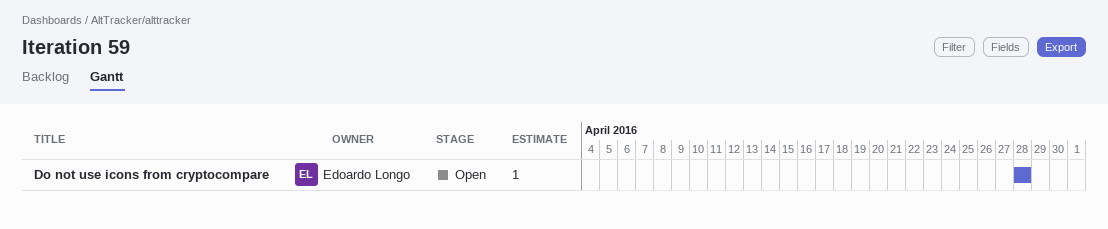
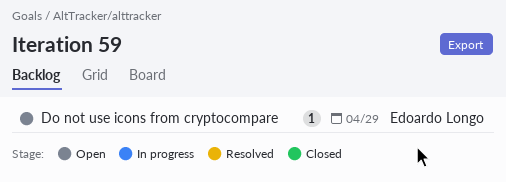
Do not use icons from cryptocompare, due: Apr 28 -> Apr 29

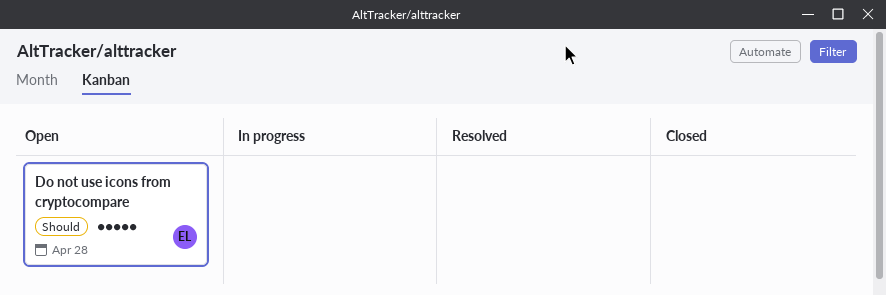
Do not use icons from cryptocompare, estimate: 1 -> 5
Do not use icons from cryptocompare, due: Apr 29 -> Apr 28

